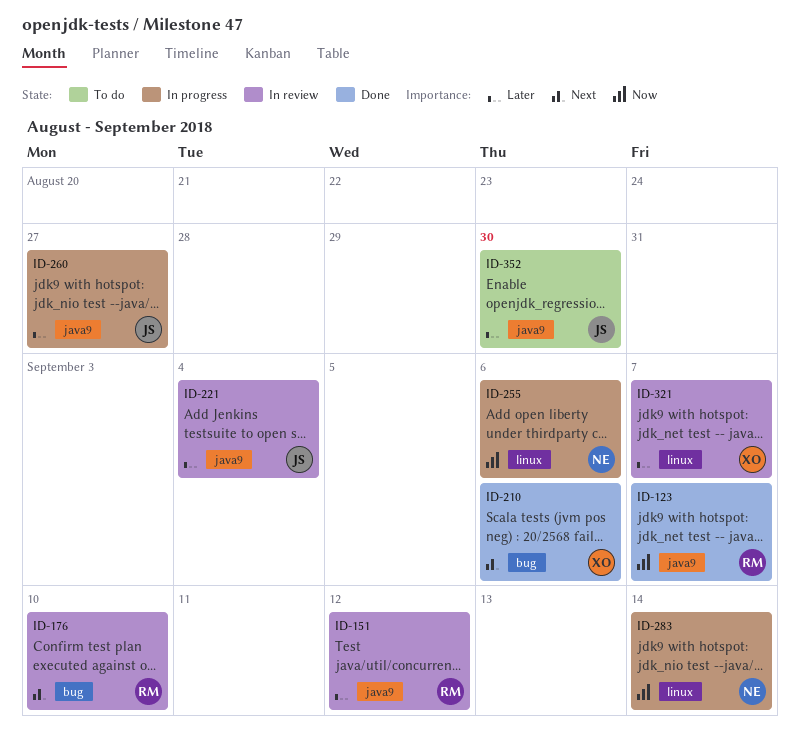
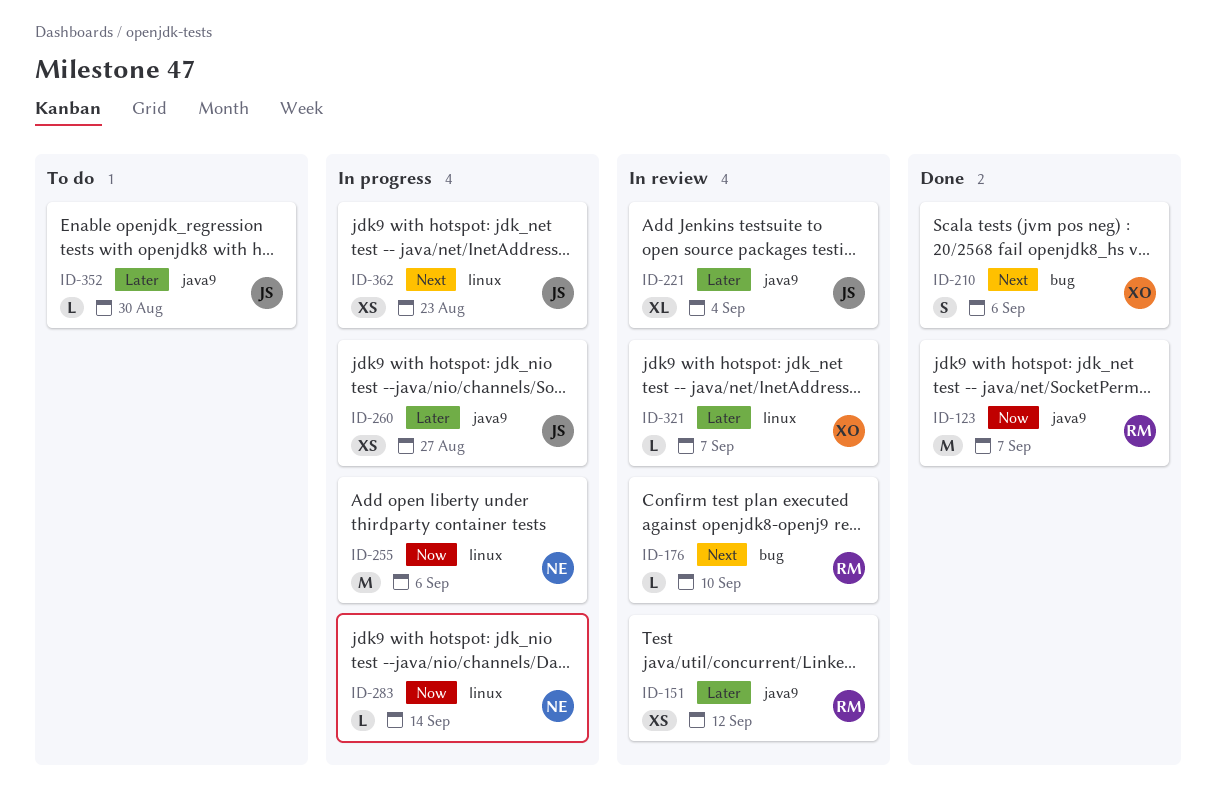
ID-362: none -> present

